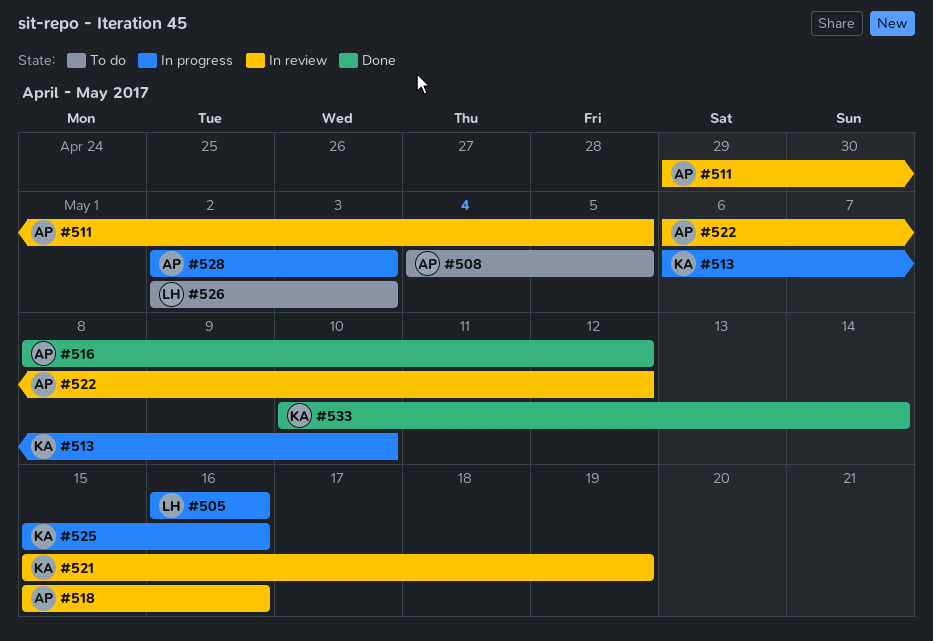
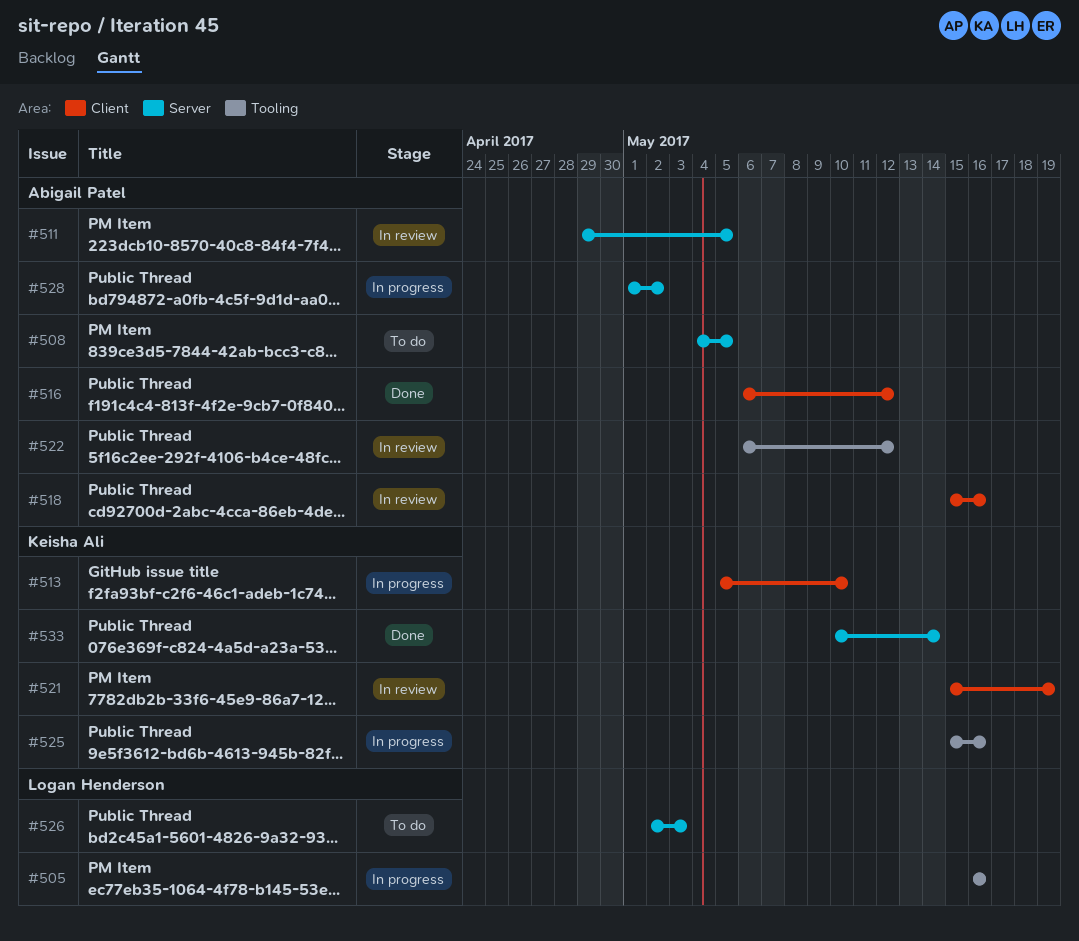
#513, start: May 6 -> May 5
#516, start: May 8 -> May 6
#528, start: May 2 -> May 1
#528, due: May 3 -> May 2

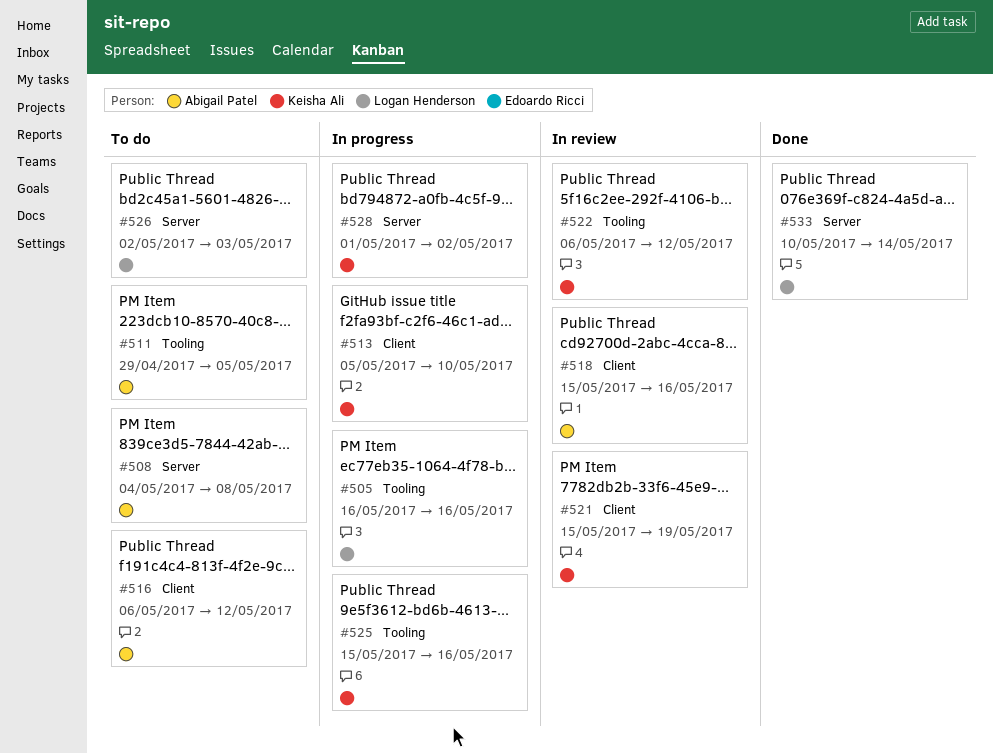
#508, due: May 5 -> May 8
#511, status: In review -> To do
#511, label: Server -> Tooling
#516, status: Done -> To do
#522, owner: Abigail Patel -> Keisha Ali
#528, owner: Abigail Patel -> Keisha Ali
#533, owner: Keisha Ali -> Logan Henderson

